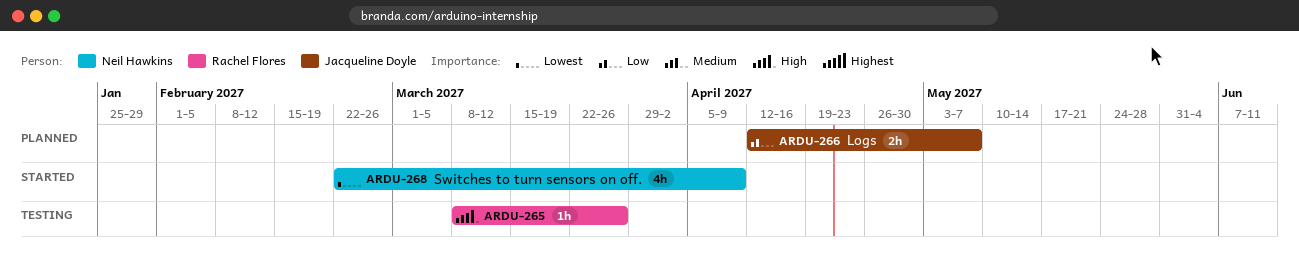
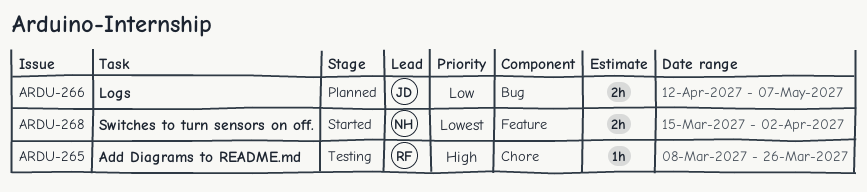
ARDU-268, estimate: 4h -> 2h
ARDU-268, start: Feb 22 -> Mar 15
ARDU-268, due: Apr 9 -> Apr 2

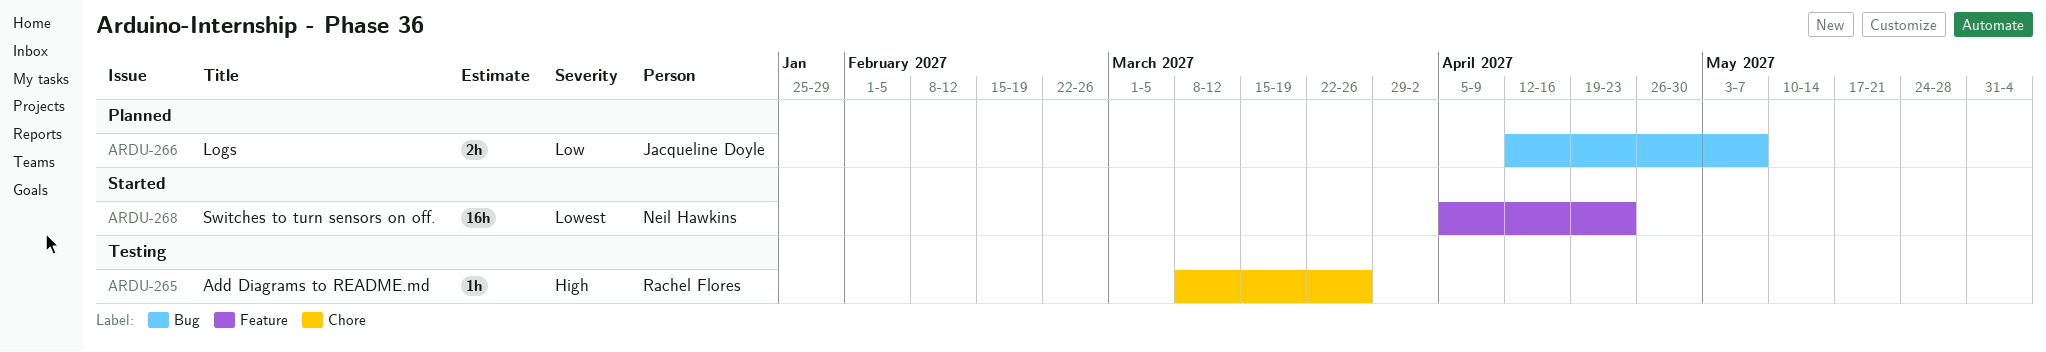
ARDU-268, estimate: 2h -> 16h
ARDU-268, start: Mar 15 -> Apr 5
ARDU-268, due: Apr 2 -> Apr 23

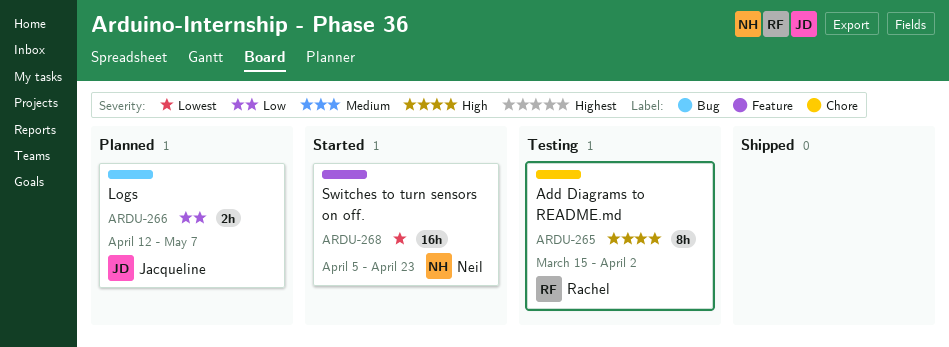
ARDU-265, estimate: 1h -> 8h
ARDU-265, start: Mar 8 -> Mar 15
ARDU-265, due: Mar 26 -> Apr 2

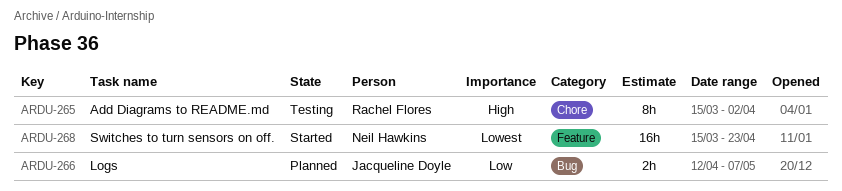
ARDU-268, start: Apr 5 -> Mar 15

